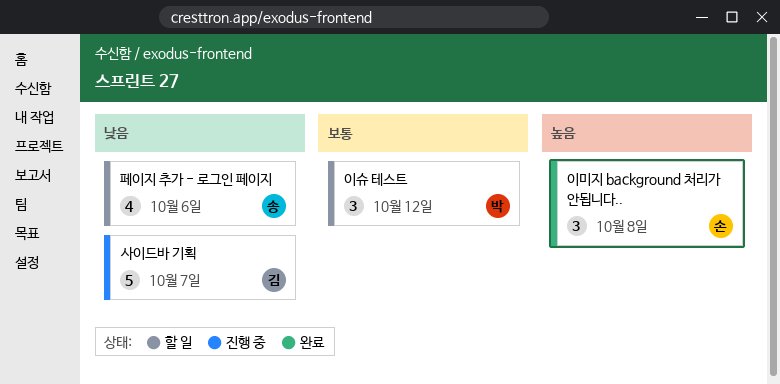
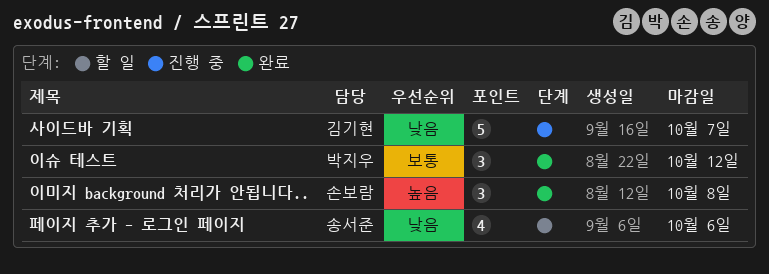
이슈 테스트, status: 할 일 -> 완료

